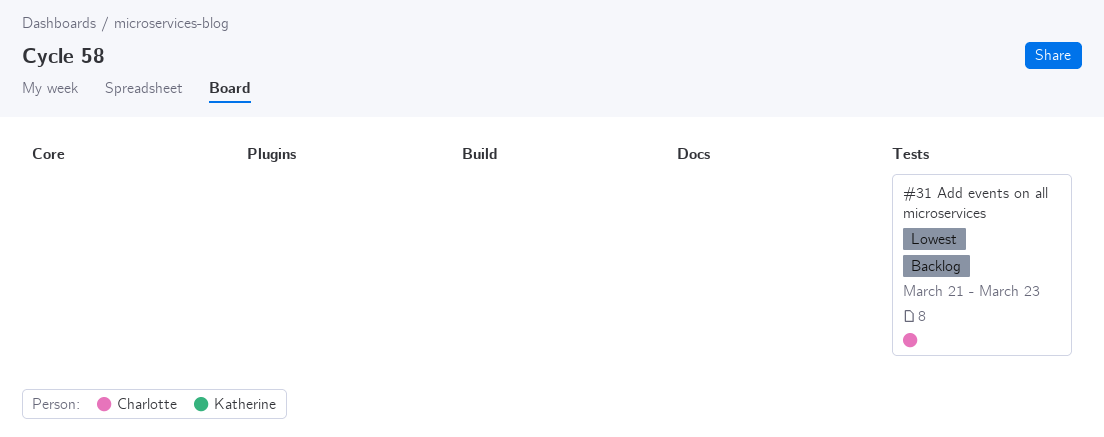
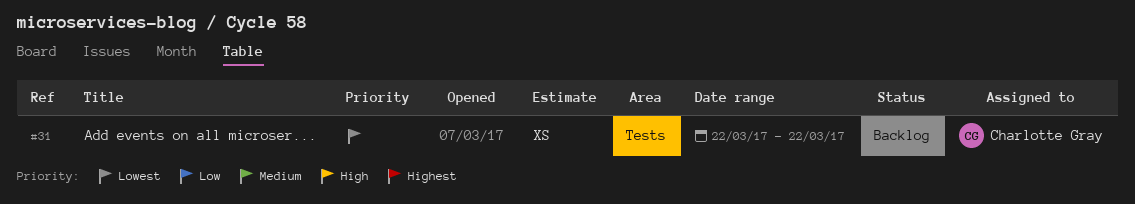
#31, start: Mar 21 -> Mar 22
#31, due: Mar 23 -> Mar 22

